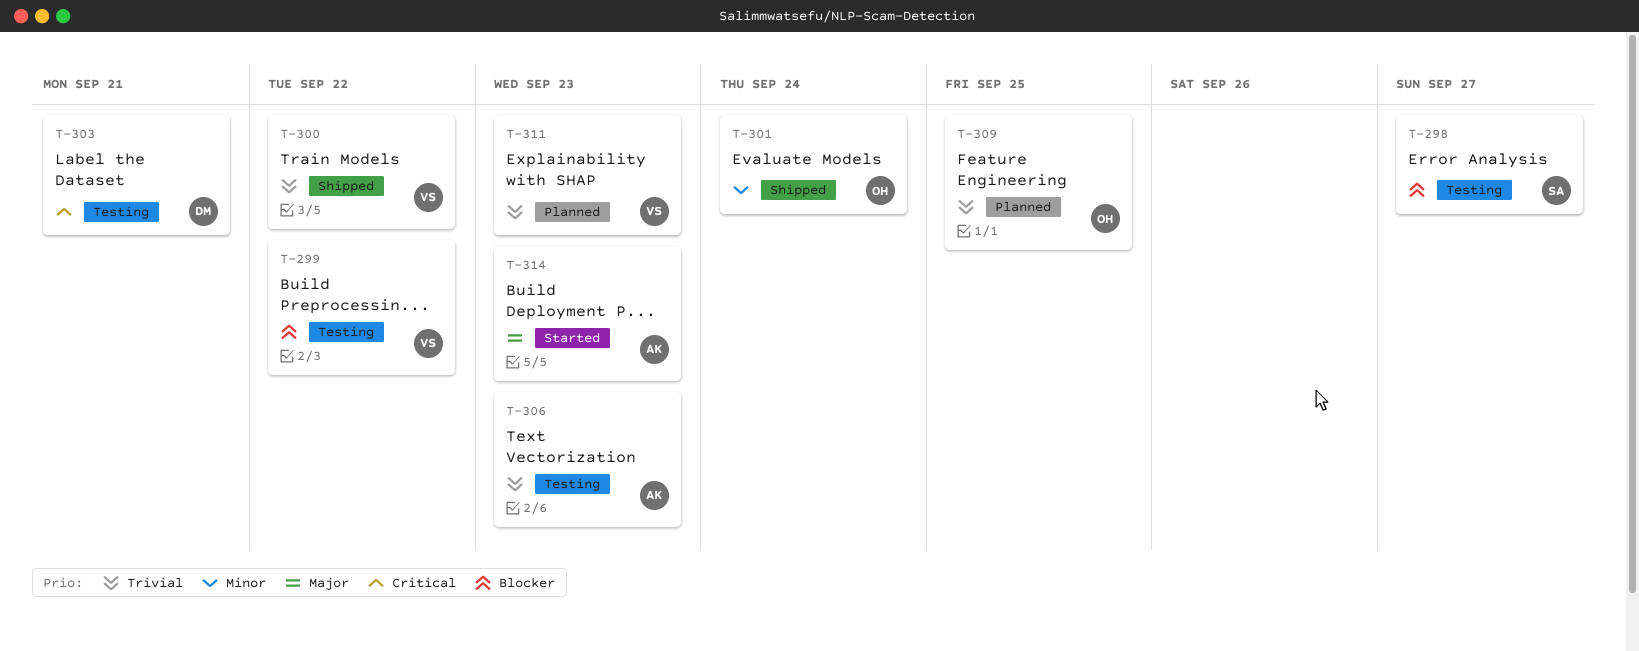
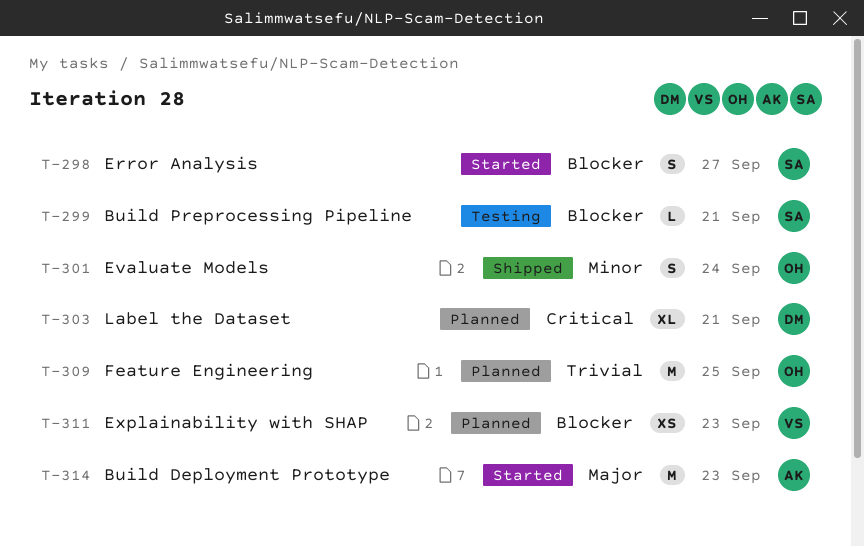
T-298, status: Testing -> Started
T-299, owner: VS -> SA
T-299, due: Sep 22 -> Sep 21
T-300: present -> none
T-303, status: Testing -> Planned
T-306: present -> none
T-311, priority: Trivial -> Blocker

